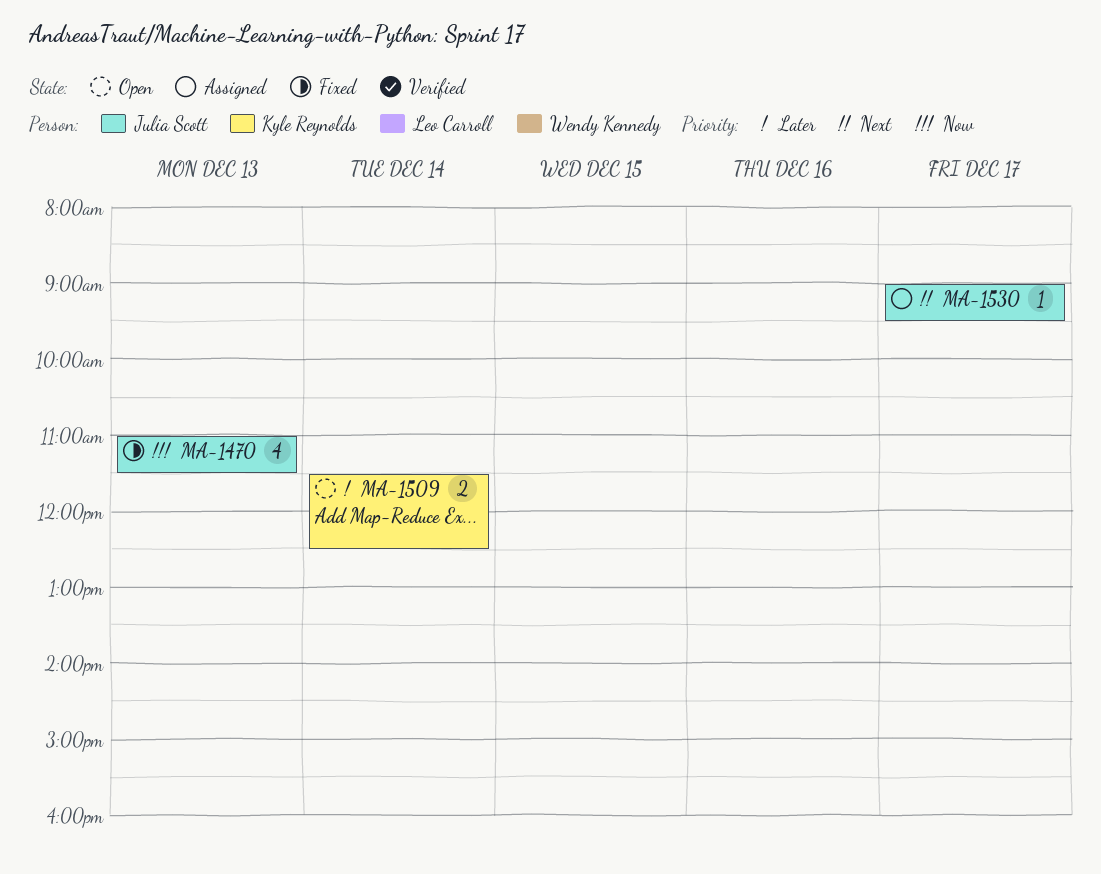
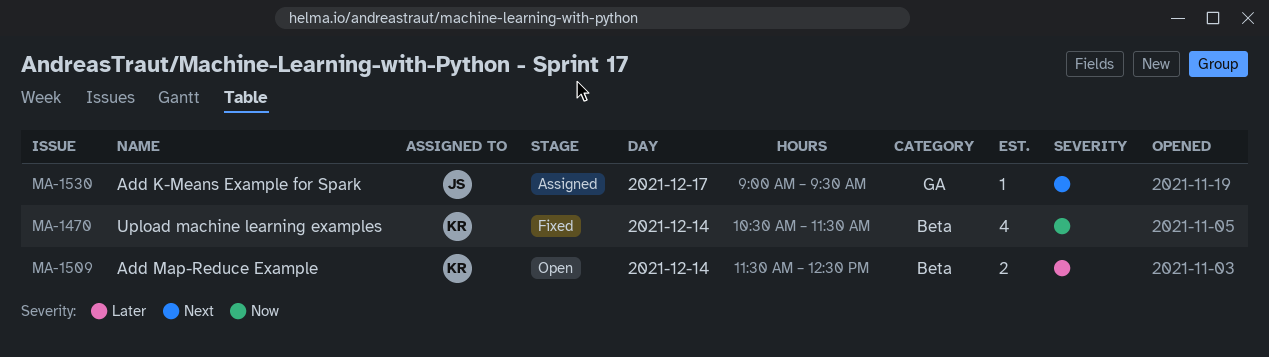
MA-1470, owner: Julia Scott -> Kyle Reynolds
MA-1470, day: Dec 13 -> Dec 14
MA-1470, begins: 11:00 -> 10:30

